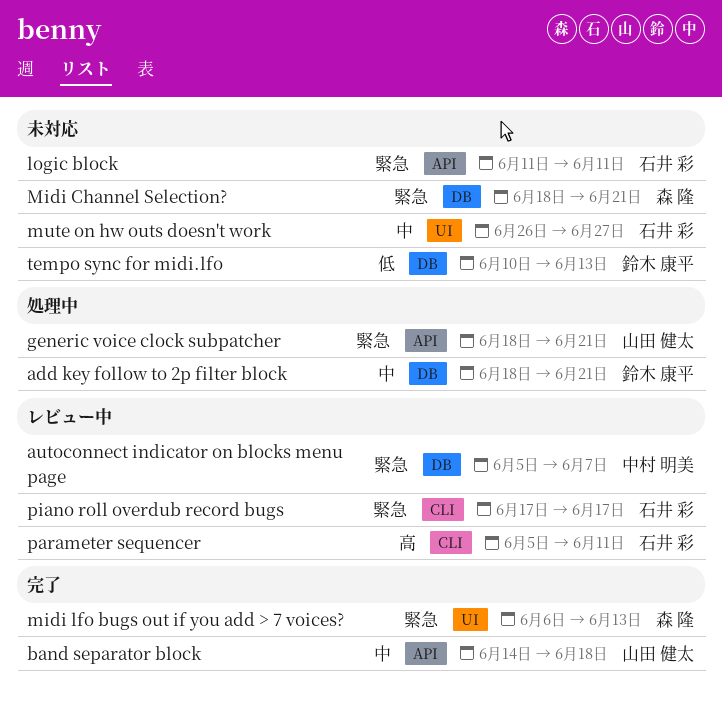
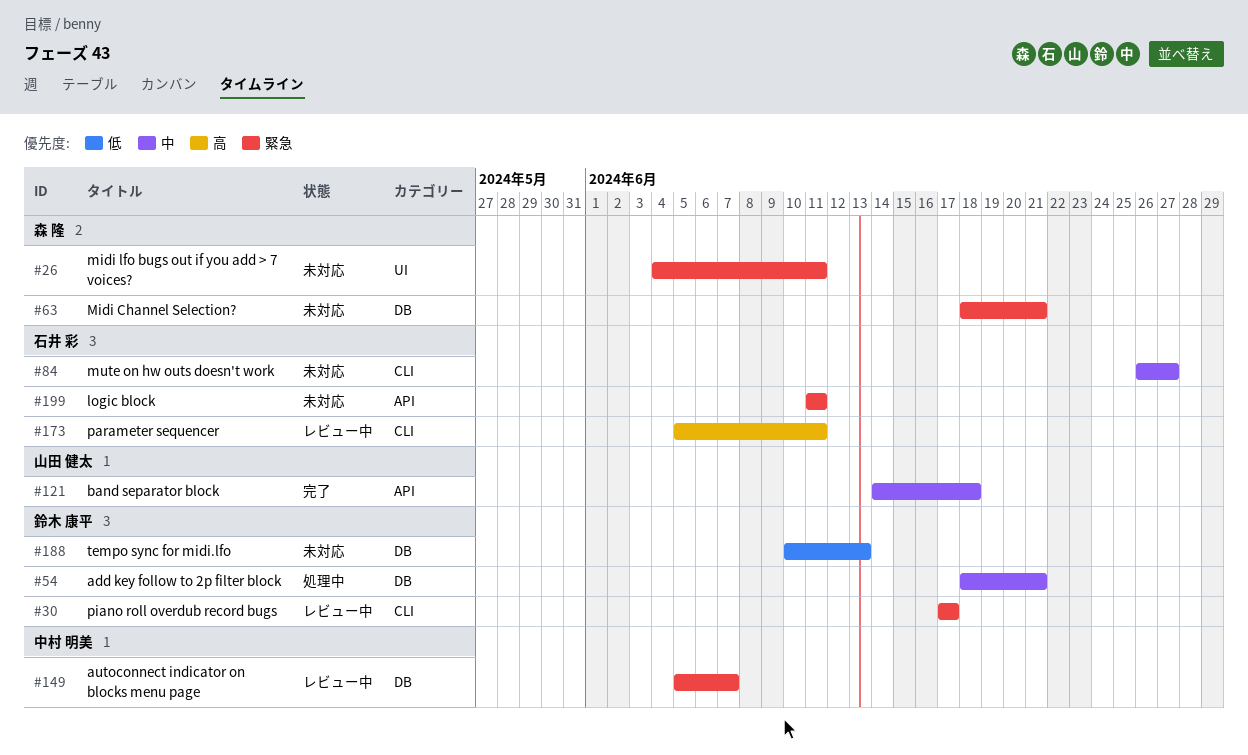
generic voice clock subpatcher: present -> none
midi lfo bugs out if you add > 7 voices?, status: 完了 -> 未対応
midi lfo bugs out if you add > 7 voices?, start: Jun 6 -> Jun 4
midi lfo bugs out if you add > 7 voices?, due: Jun 13 -> Jun 11
mute on hw outs doesn't work, label: UI -> CLI
piano roll overdub record bugs, owner: 石井 彩 -> 鈴木 康平

